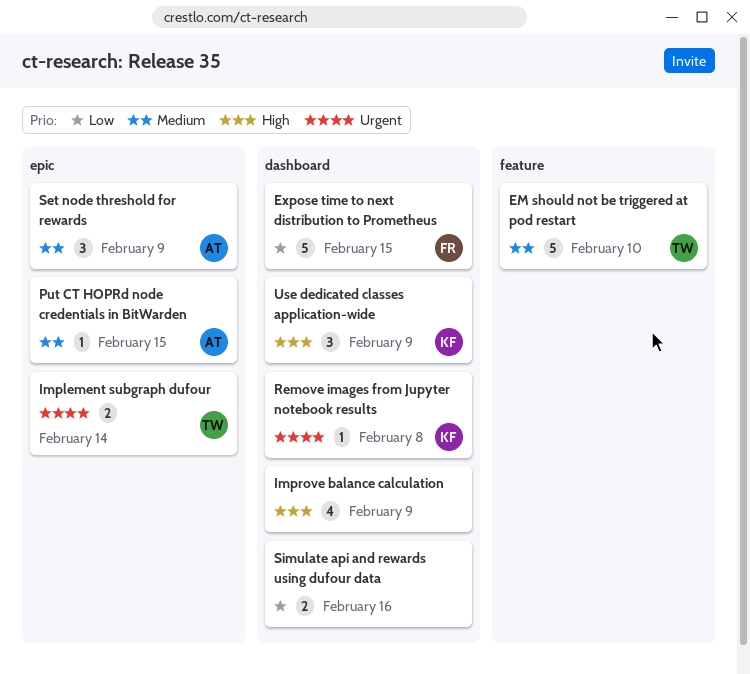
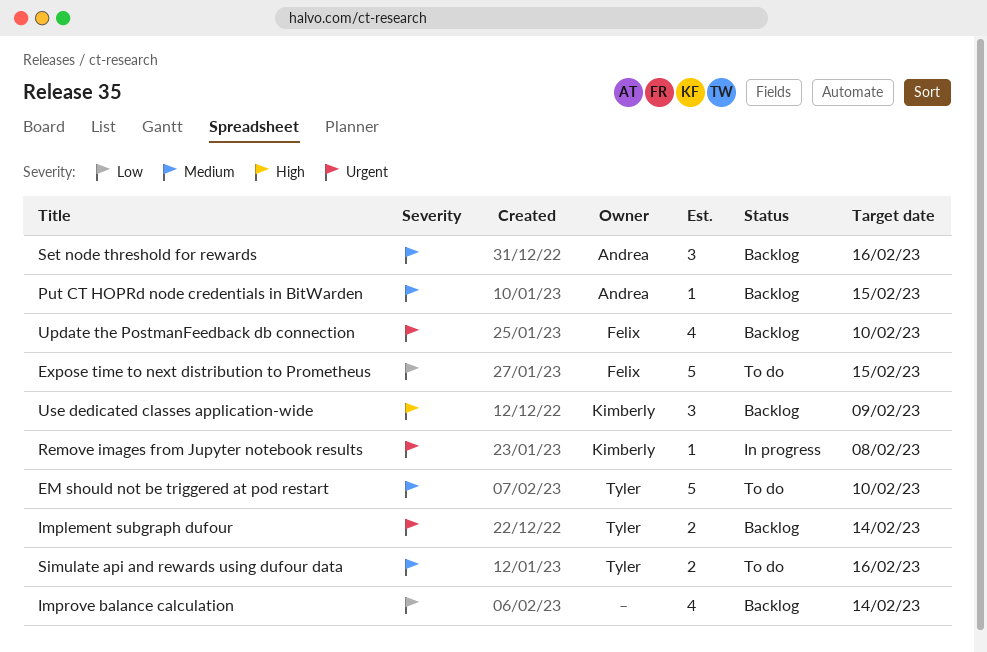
Improve balance calculation, priority: High -> Low
Improve balance calculation, due: Feb 9 -> Feb 14
Set node threshold for rewards, due: Feb 9 -> Feb 16
Simulate api and rewards using dufour data, owner: none -> Tyler
Simulate api and rewards using dufour data, priority: Low -> Medium
Update the PostmanFeedback db connection: none -> present

